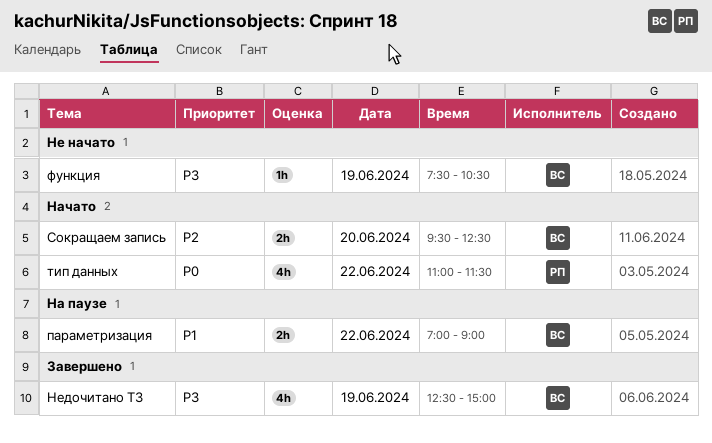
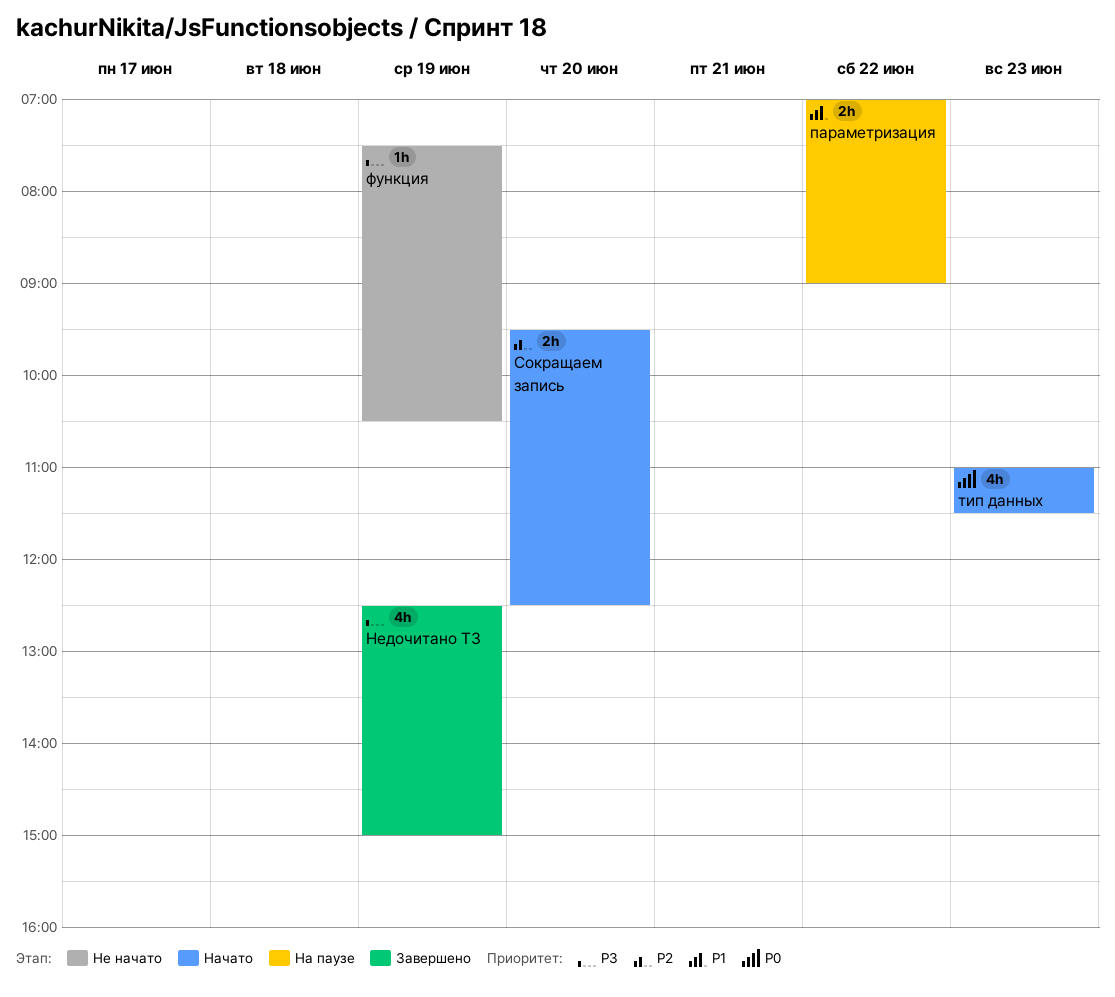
тип данных, day: Jun 22 -> Jun 23

